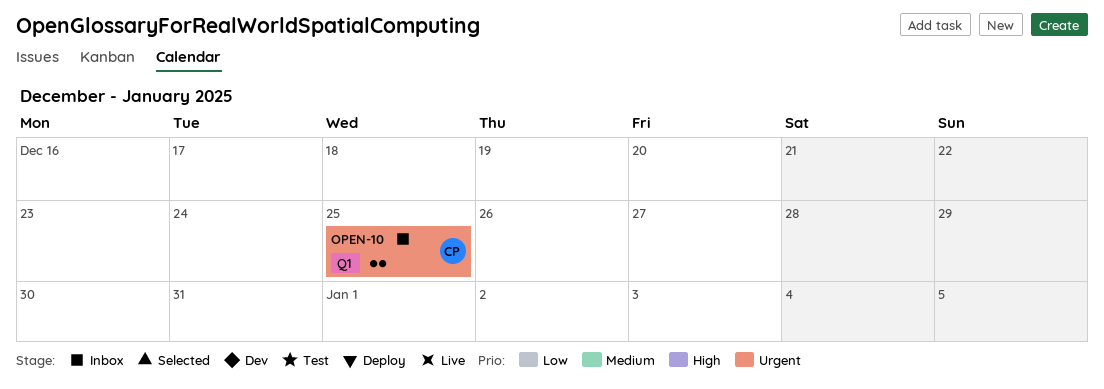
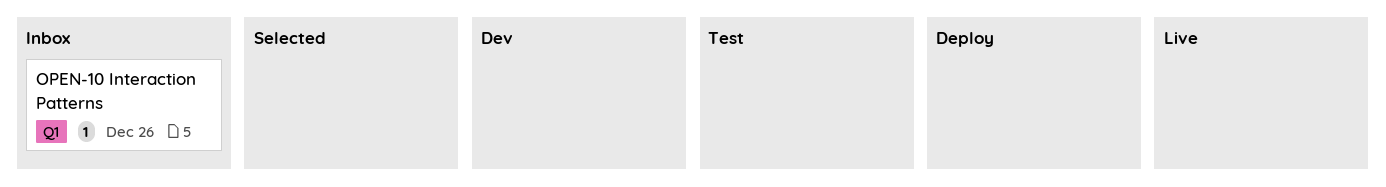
OPEN-10, estimate: 2 -> 1
OPEN-10, due: Dec 25 -> Dec 26

